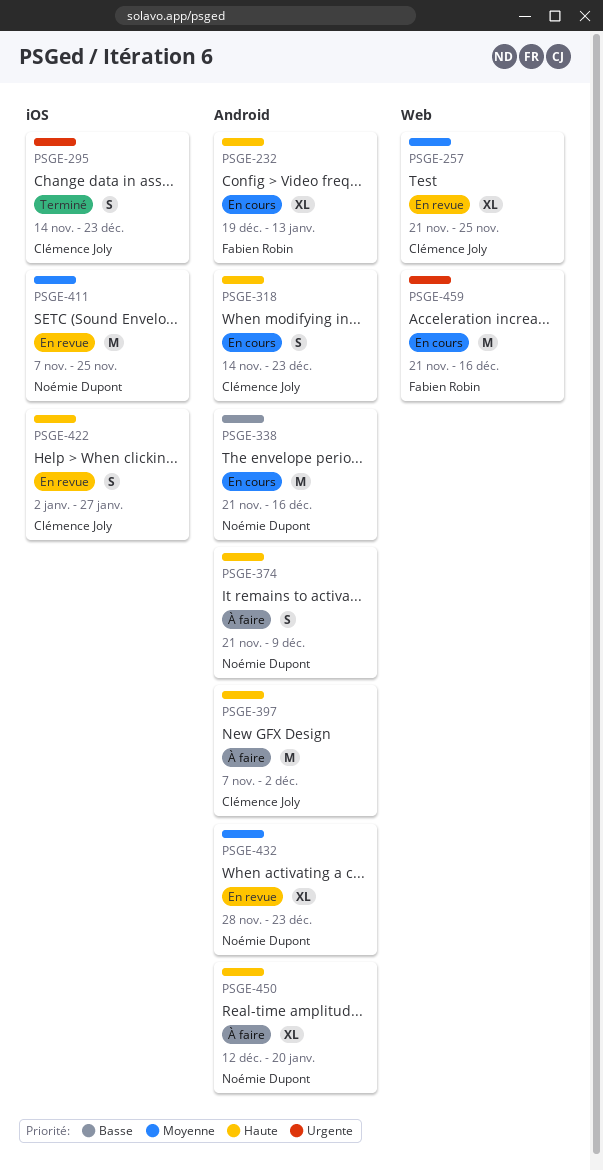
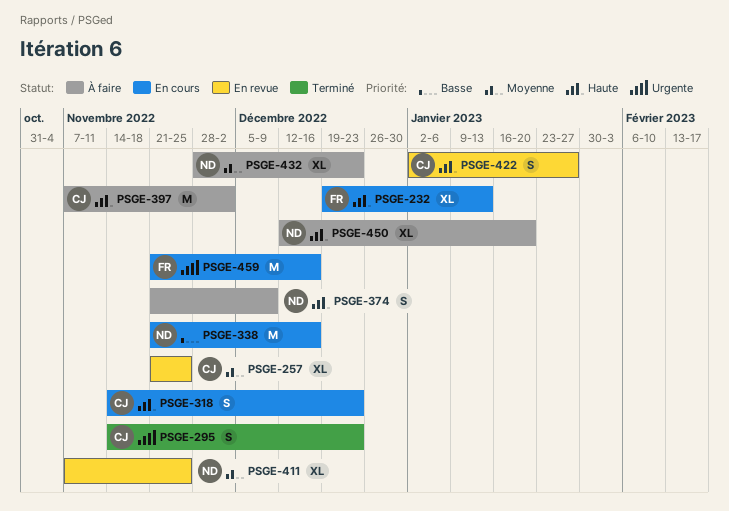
PSGE-411, estimate: M -> XL
PSGE-432, status: En revue -> À faire

